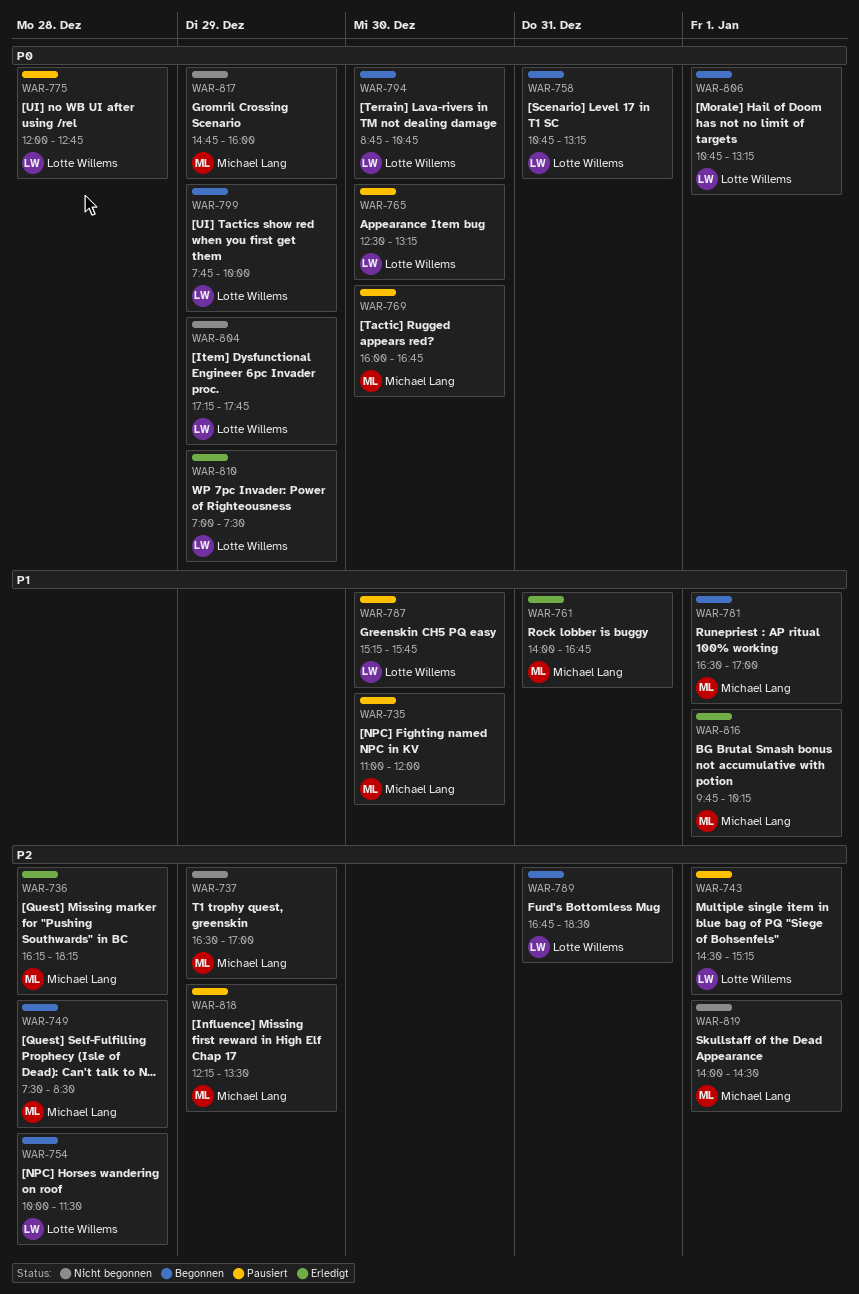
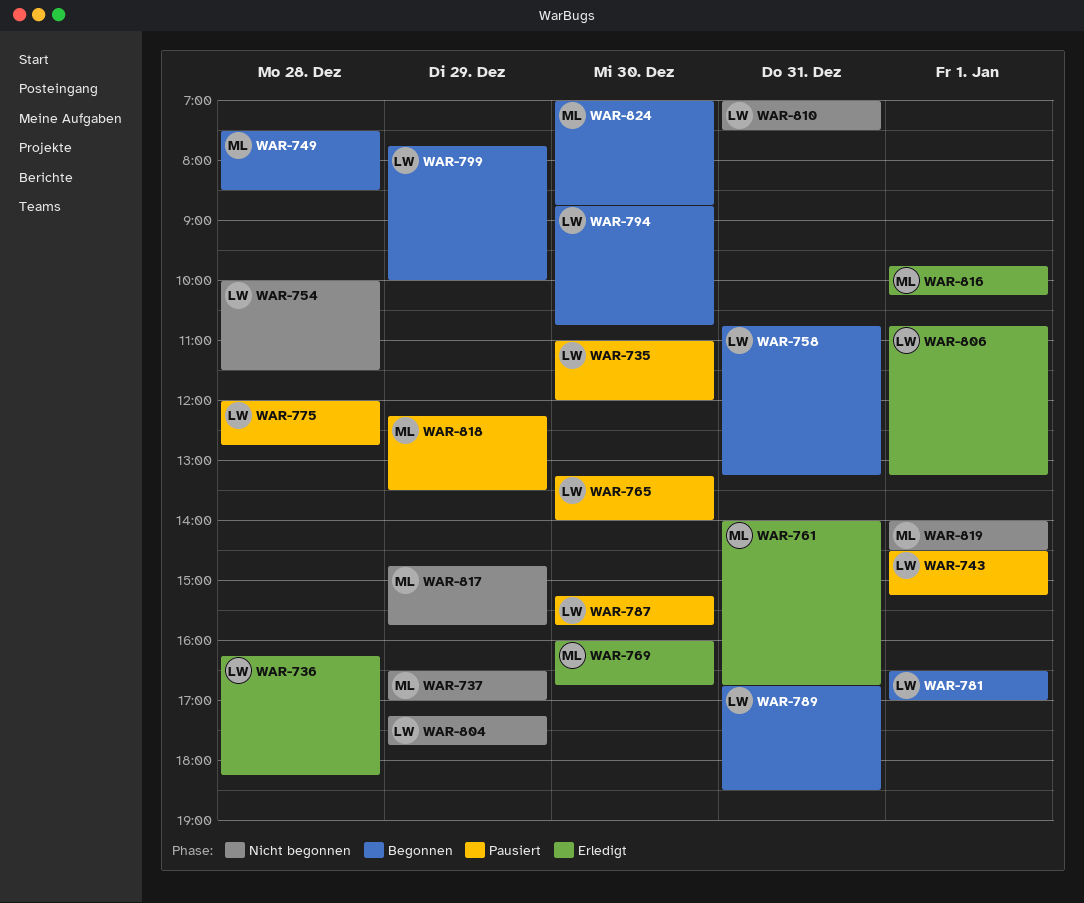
WAR-735, owner: Michael Lang -> Lotte Willems
WAR-736, owner: Michael Lang -> Lotte Willems
WAR-754, status: Begonnen -> Nicht begonnen
WAR-765, begins: 12:30 -> 13:15
WAR-765, ends: 13:15 -> 14:00
WAR-769, status: Pausiert -> Erledigt
WAR-781, owner: Michael Lang -> Lotte Willems
WAR-806, status: Begonnen -> Erledigt
WAR-810, status: Erledigt -> Nicht begonnen
WAR-810, day: Dec 29 -> Dec 31
WAR-817, ends: 16:00 -> 15:45
WAR-824: none -> present

